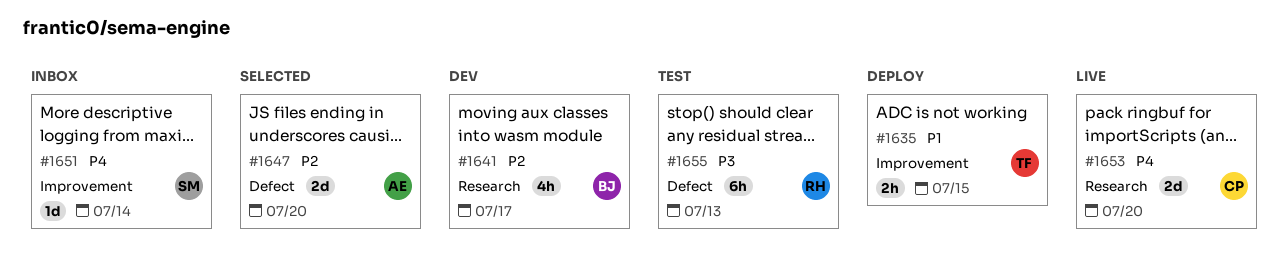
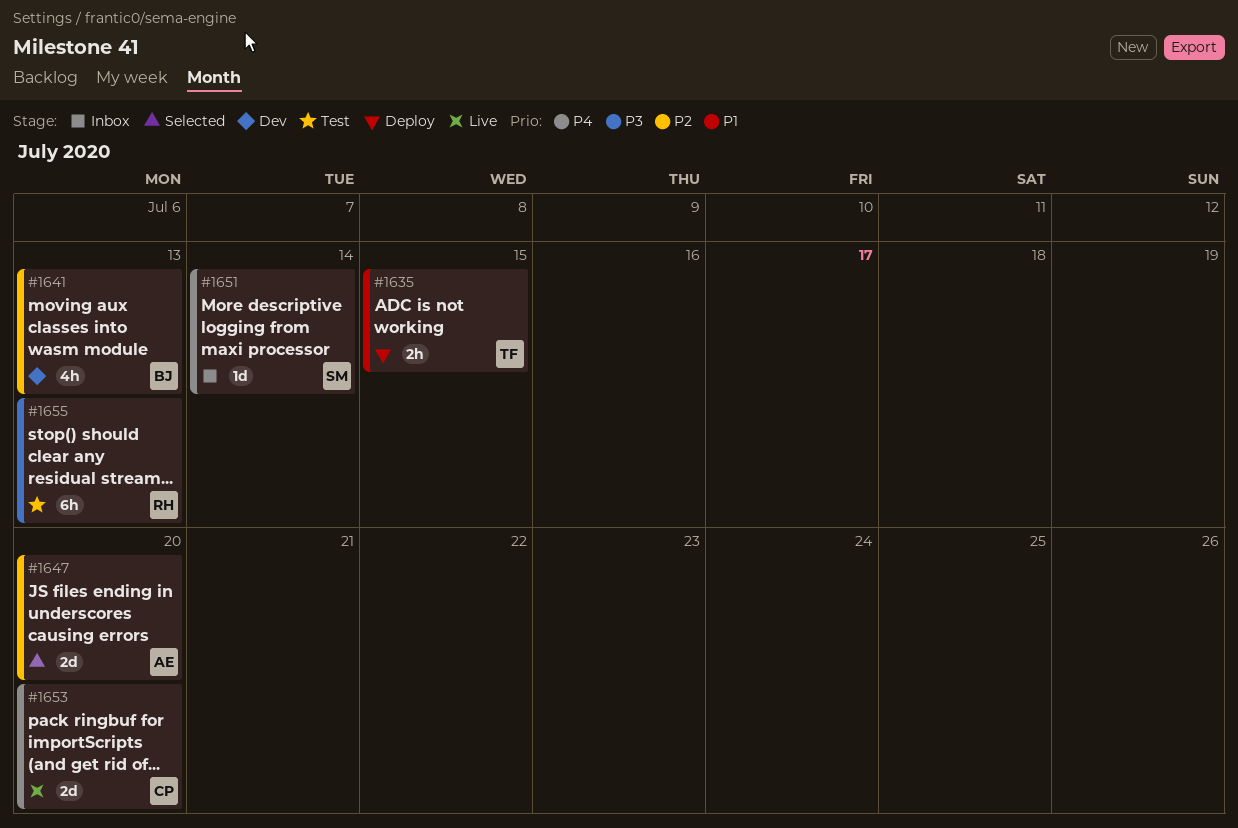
#1641, due: Jul 17 -> Jul 13

